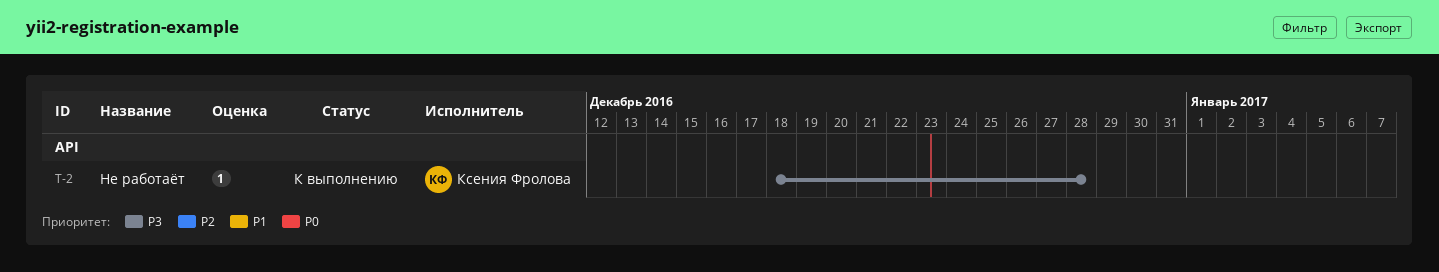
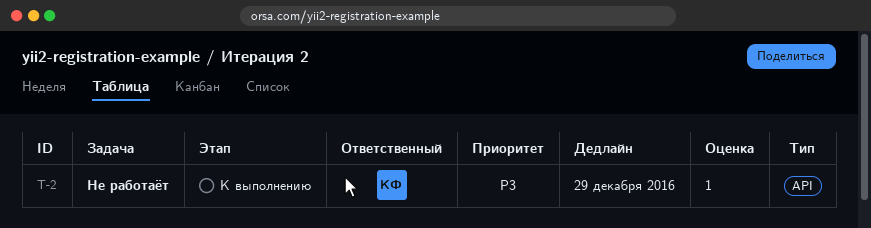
T-2, due: Dec 28 -> Dec 29

